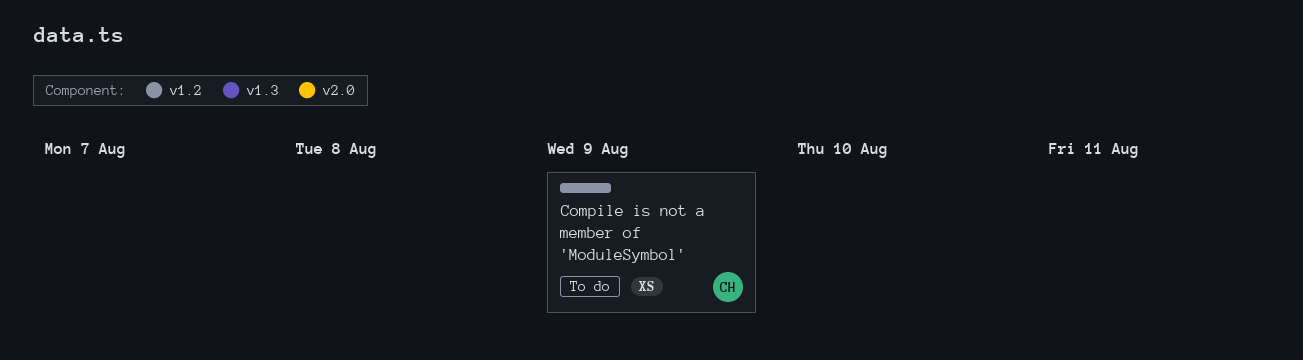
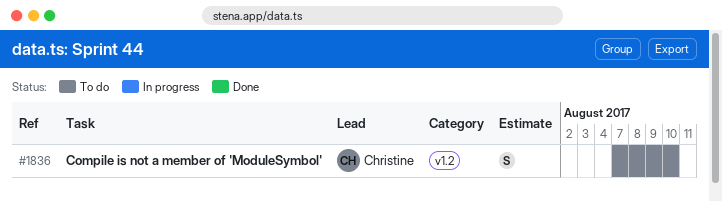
Compile is not a member of 'ModuleSymbol', estimate: XS -> S
Compile is not a member of 'ModuleSymbol', due: Aug 9 -> Aug 10

